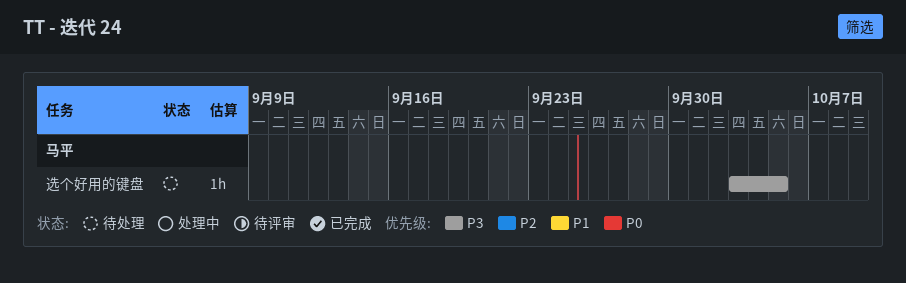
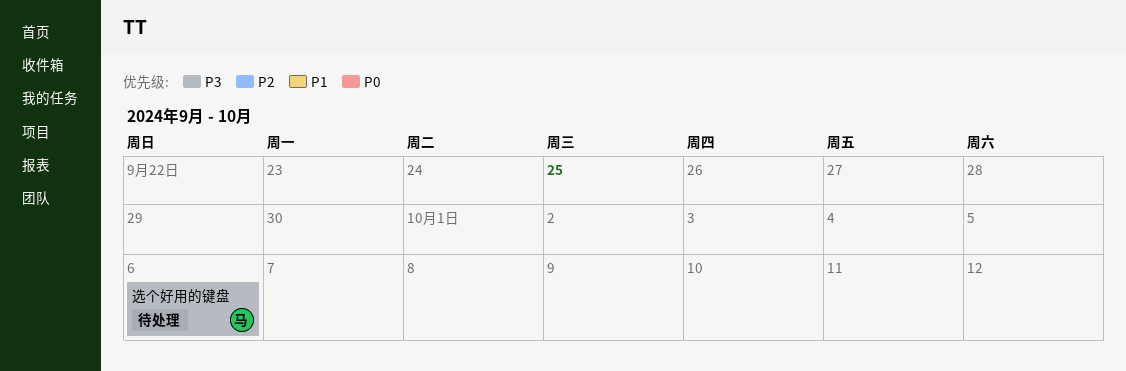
选个好用的键盘, due: Oct 5 -> Oct 6

